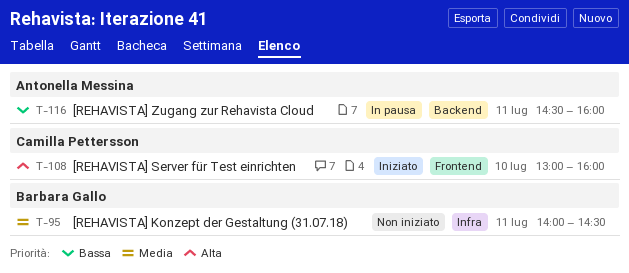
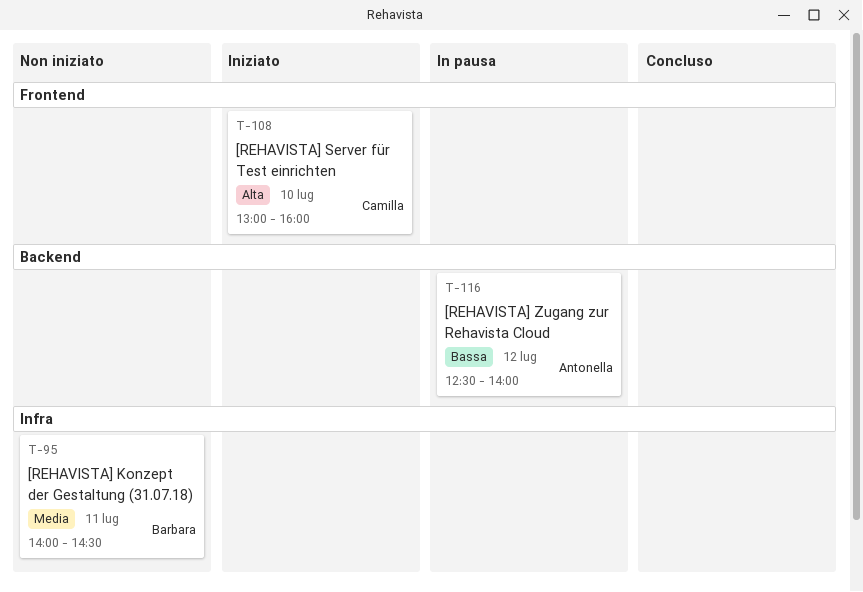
T-116, day: Jul 11 -> Jul 12
T-116, begins: 14:30 -> 12:30
T-116, ends: 16:00 -> 14:00

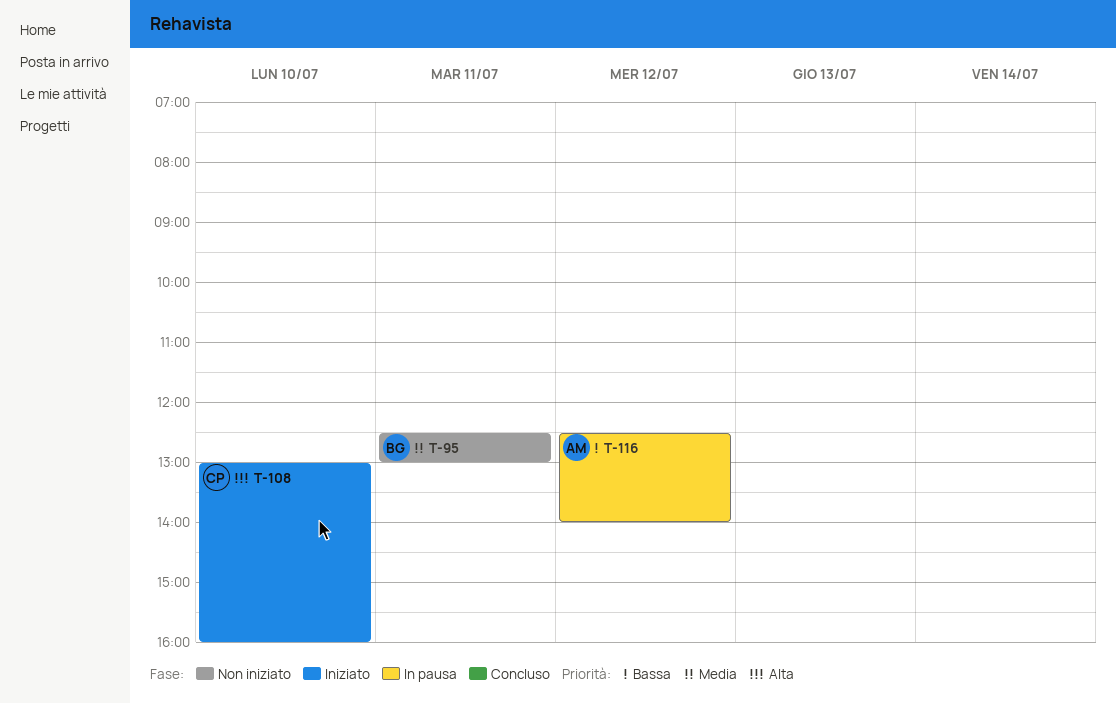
T-95, begins: 14:00 -> 12:30
T-95, ends: 14:30 -> 13:00

